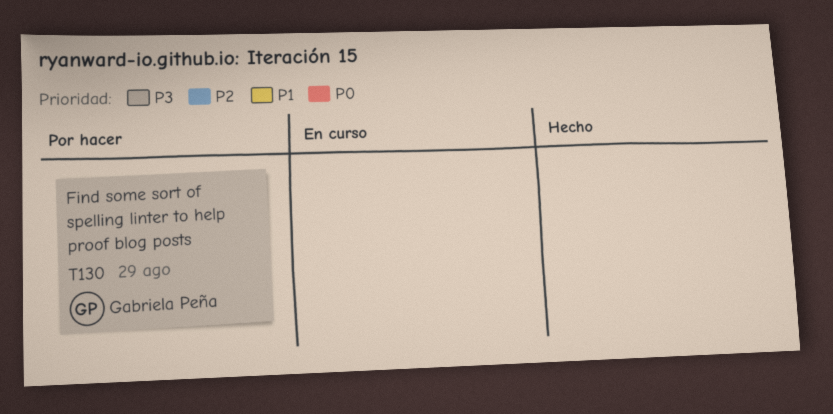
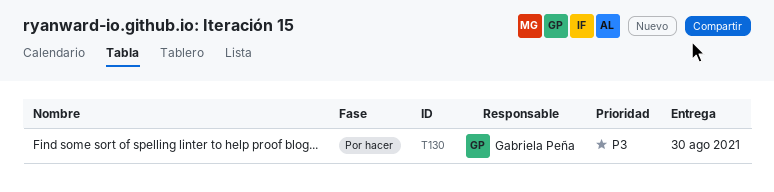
T130, due: Aug 29 -> Aug 30

